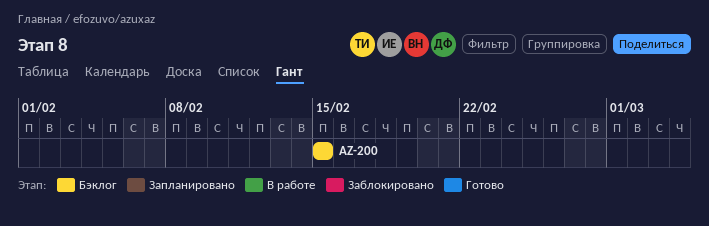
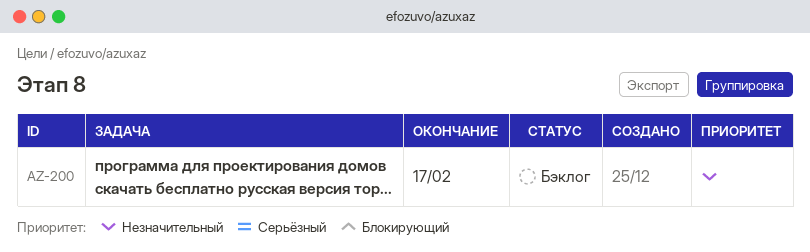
AZ-200, due: Feb 15 -> Feb 17

